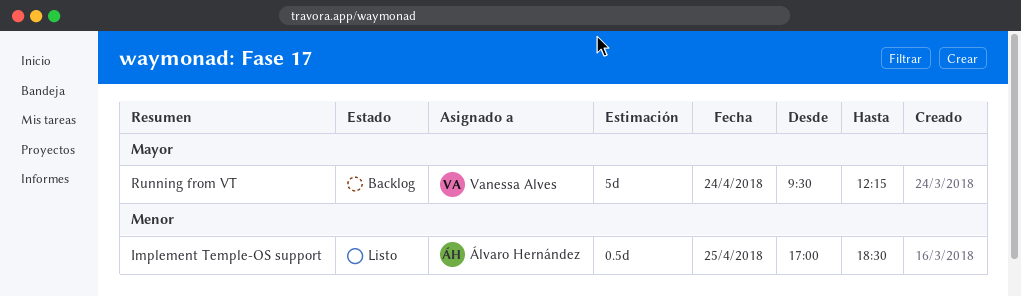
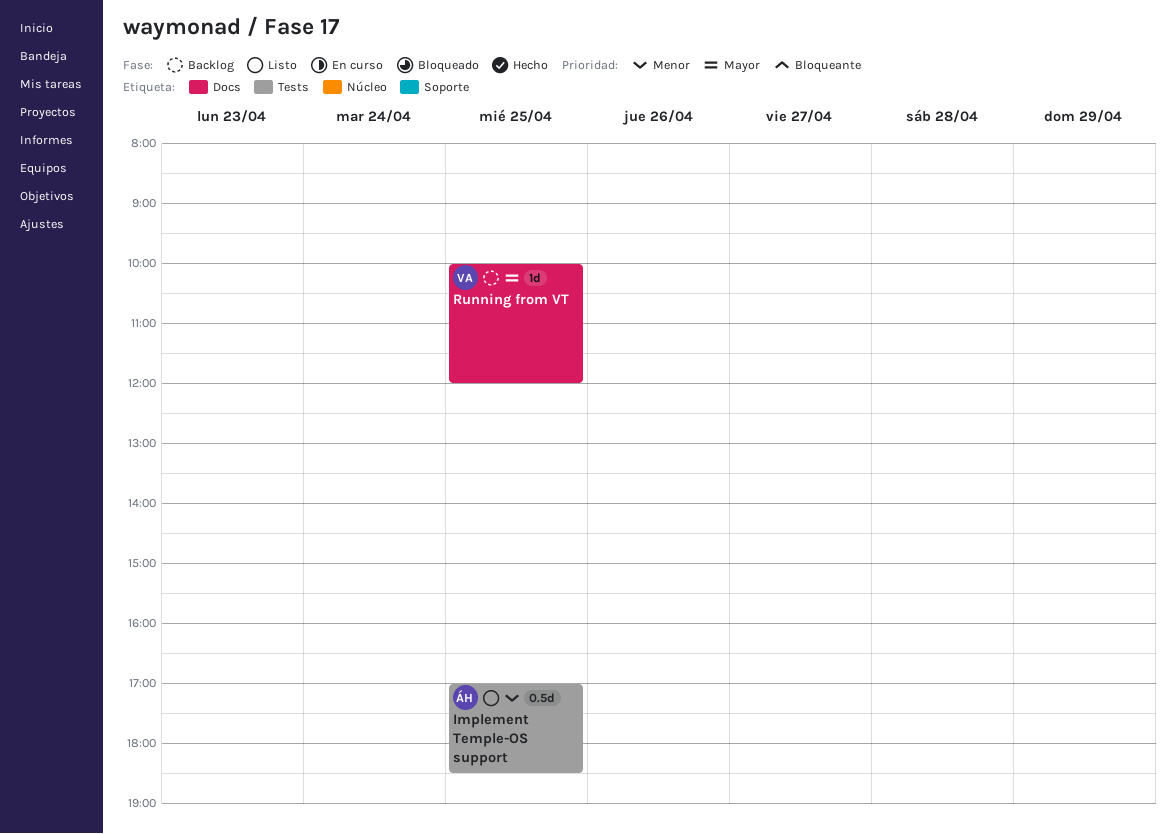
Running from VT, estimate: 5d -> 1d
Running from VT, day: Apr 24 -> Apr 25
Running from VT, begins: 09:30 -> 10:00
Running from VT, ends: 12:15 -> 12:00

